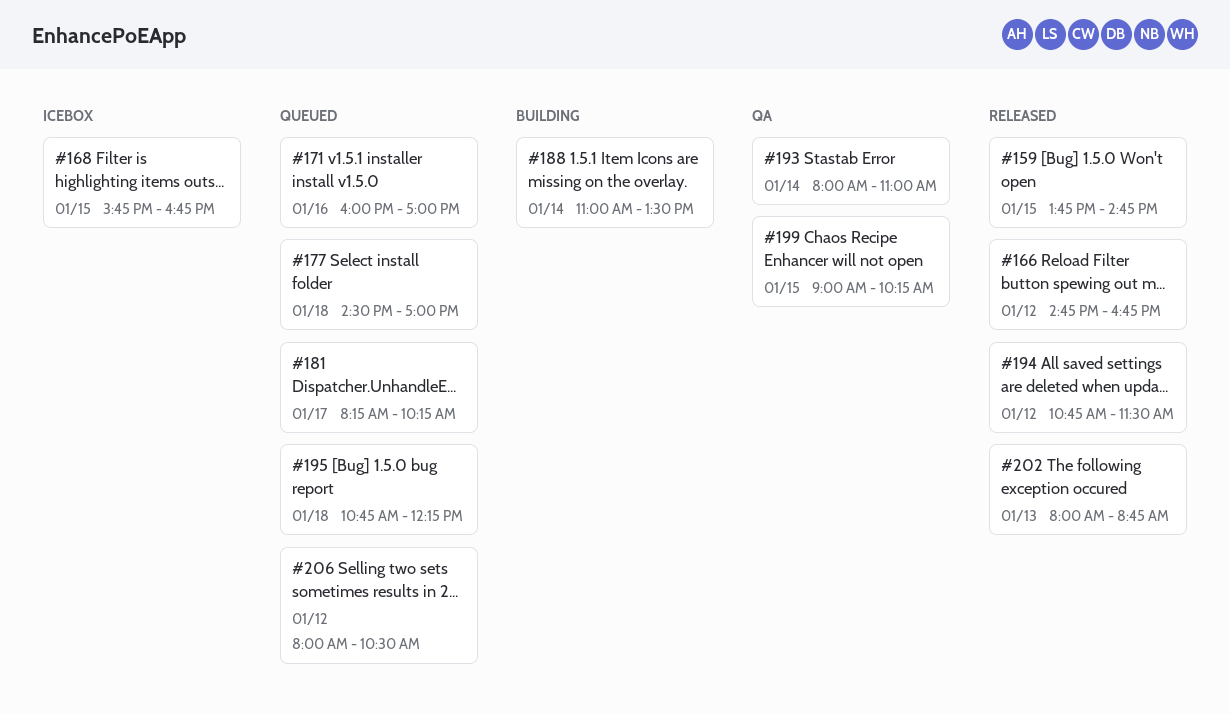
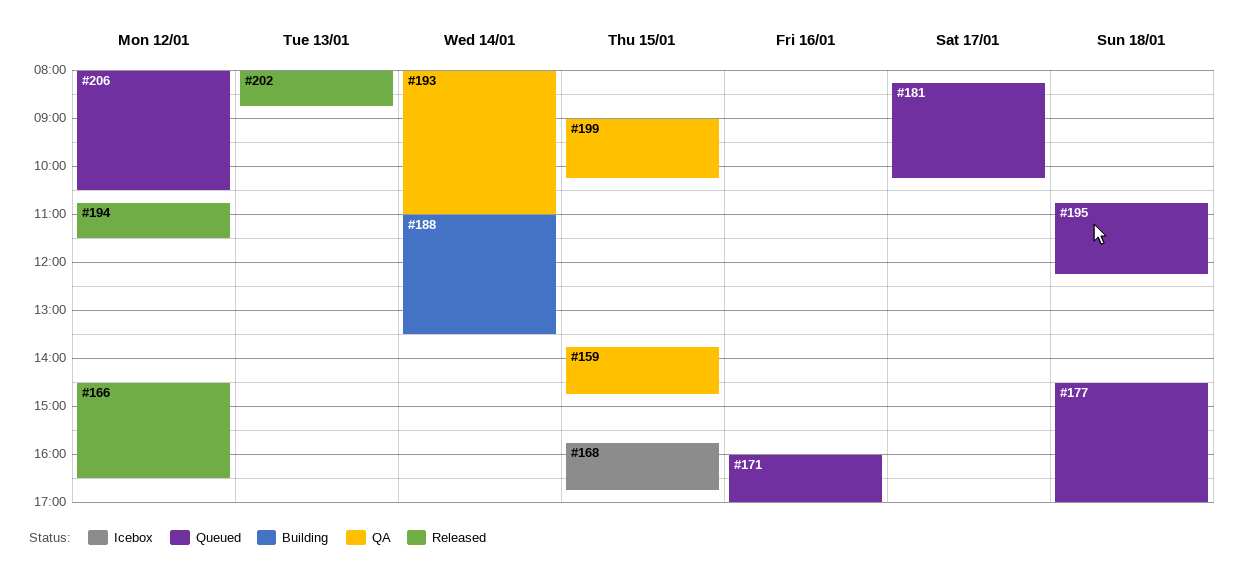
#159, status: Released -> QA
#166, begins: 14:45 -> 14:30
#166, ends: 16:45 -> 16:30

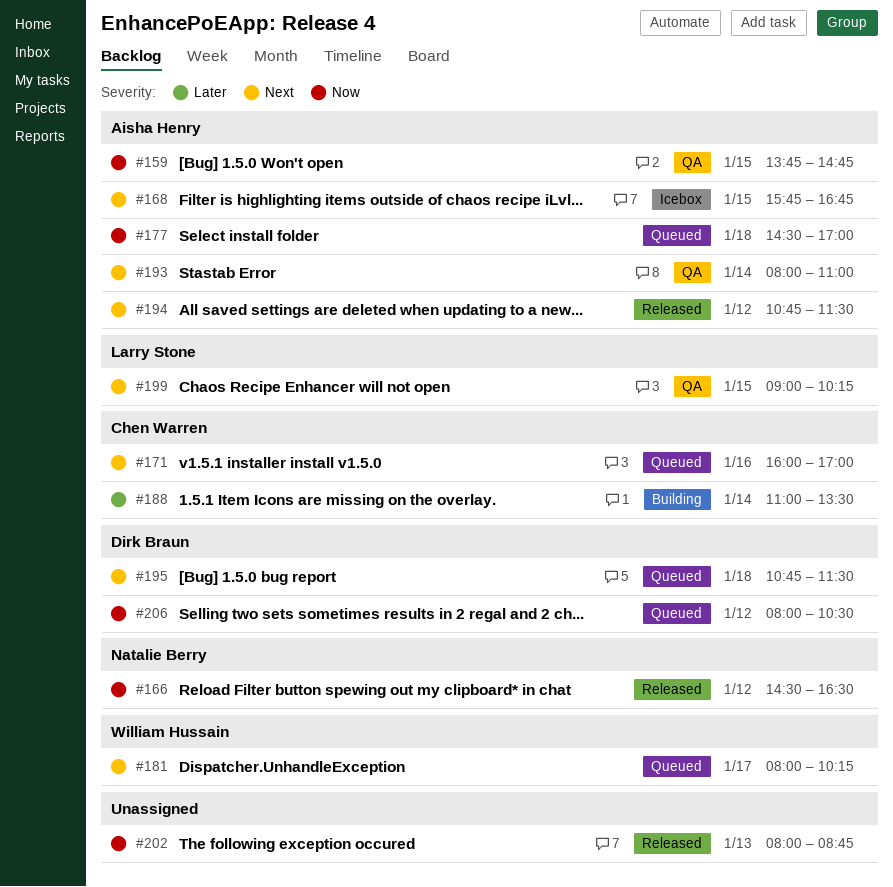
#181, begins: 08:15 -> 08:00
#195, ends: 12:15 -> 11:30

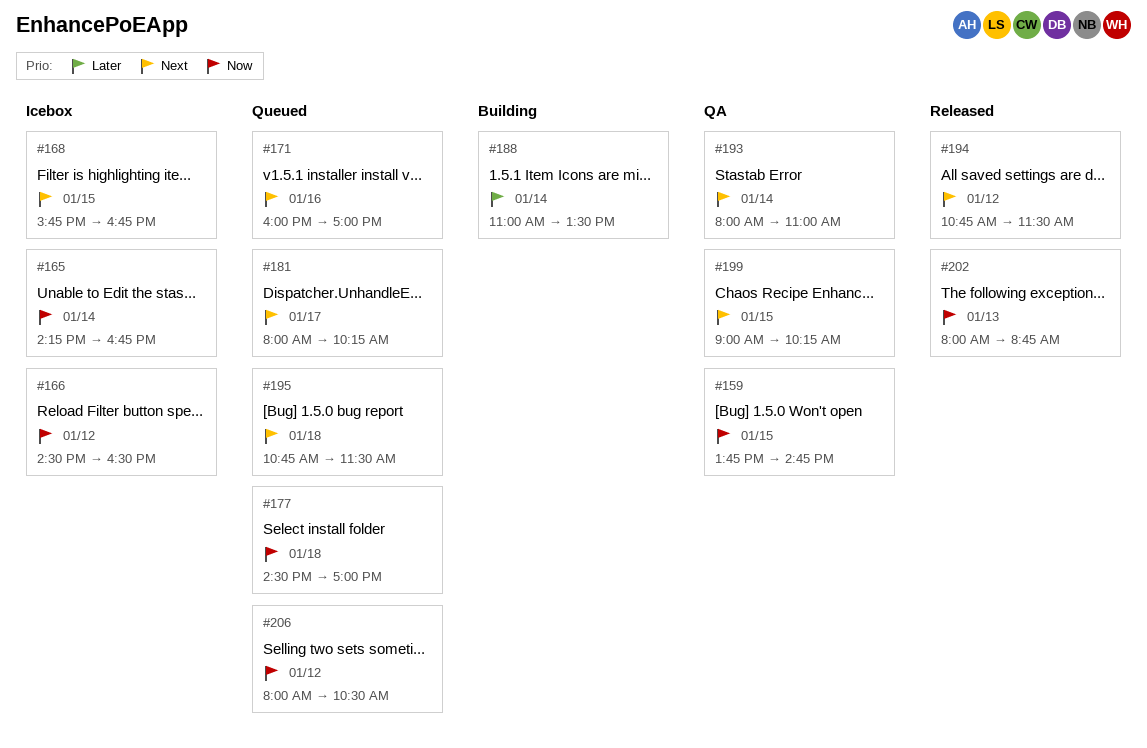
#165: none -> present
#166, status: Released -> Icebox

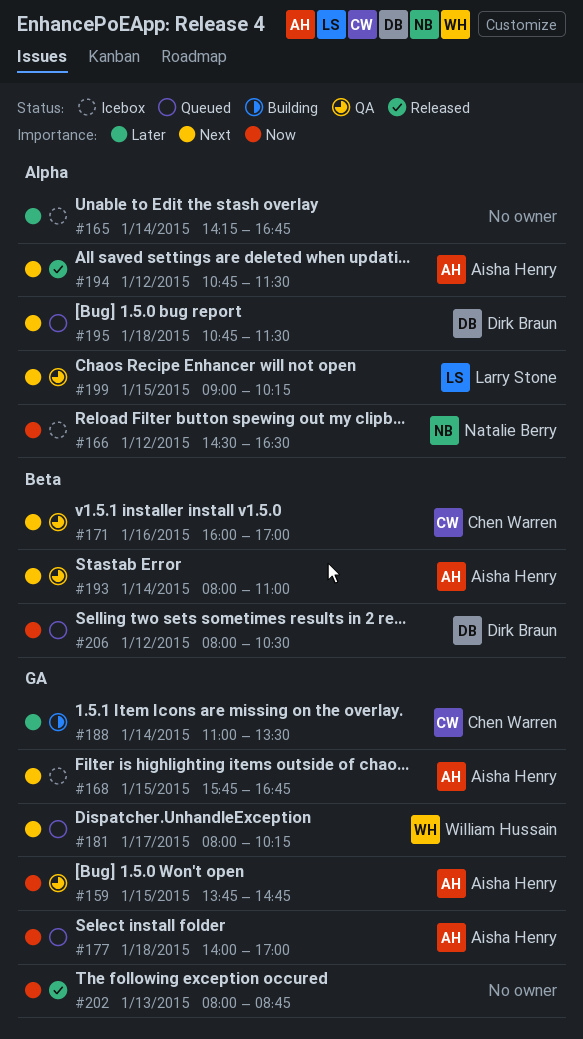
#165, priority: Now -> Later
#171, status: Queued -> QA
#177, begins: 14:30 -> 14:00

